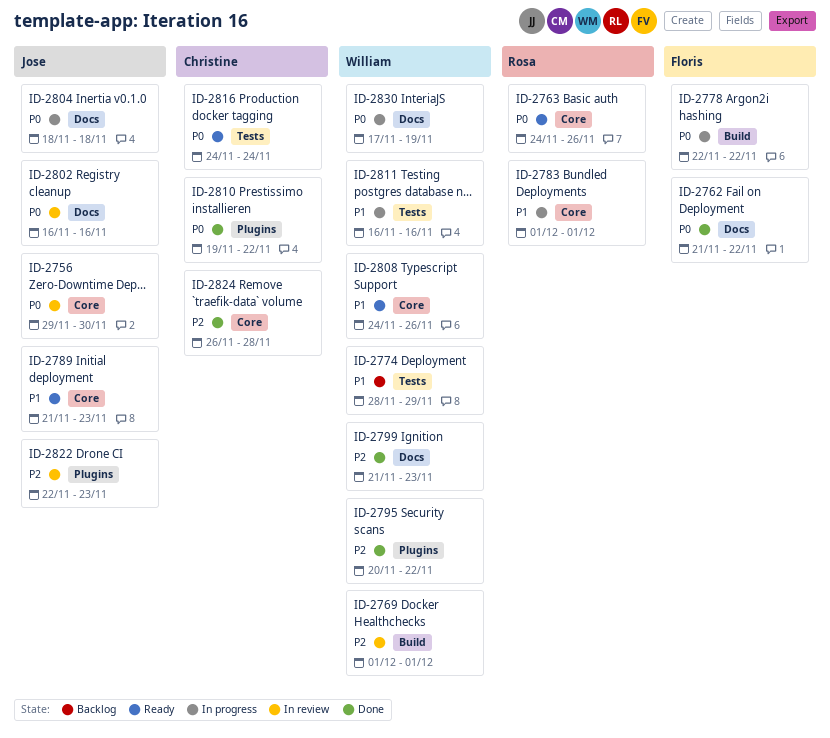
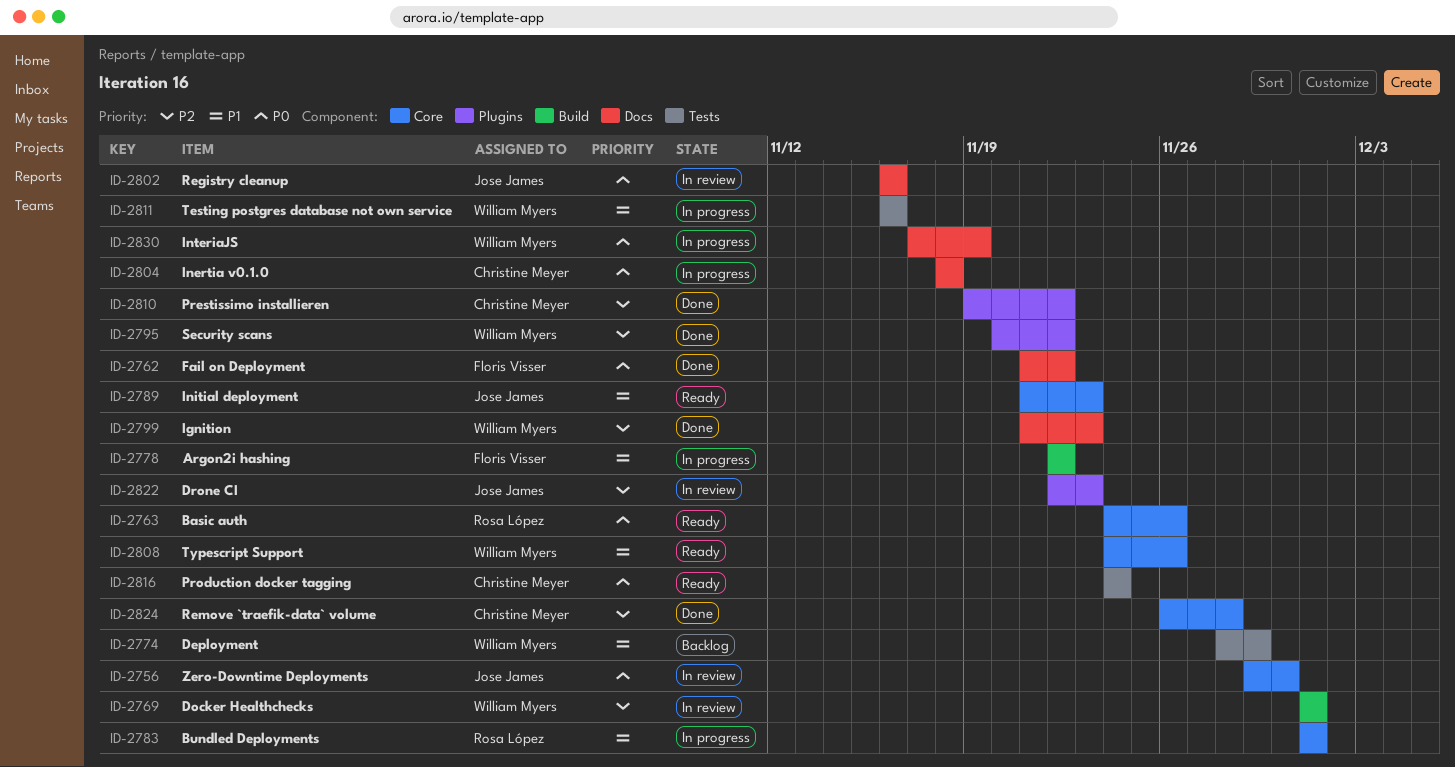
ID-2778, priority: P0 -> P1
ID-2804, owner: Jose James -> Christine Meyer
ID-2810, priority: P0 -> P2

